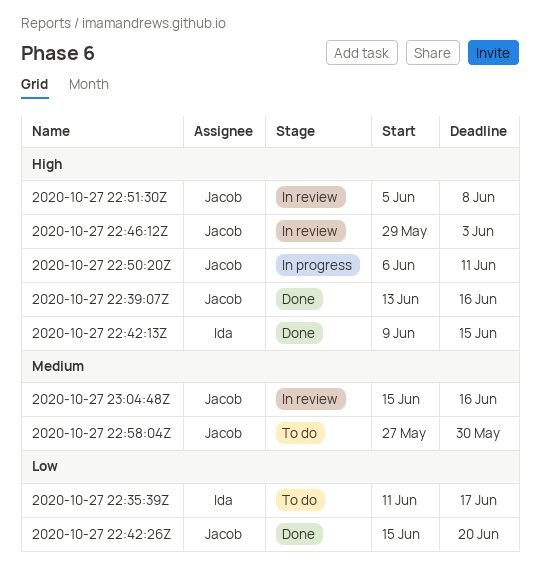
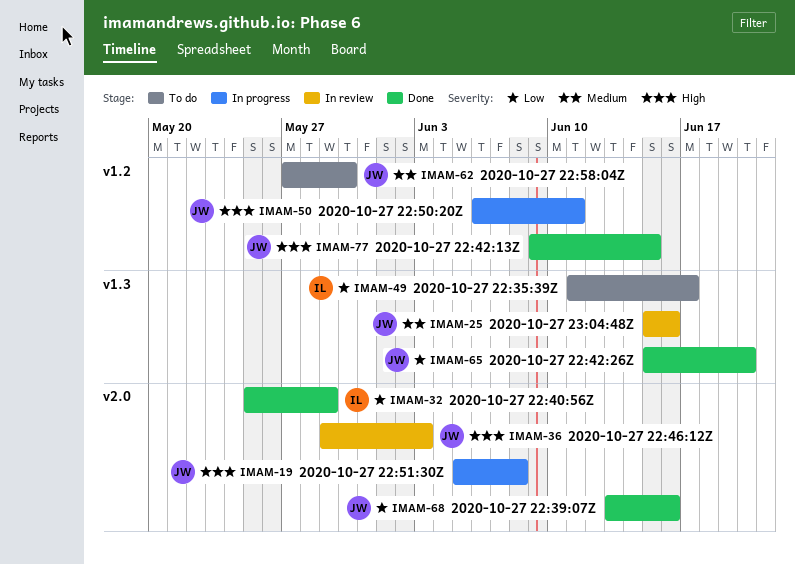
2020-10-27 22:39:07Z, priority: High -> Low
2020-10-27 22:40:56Z: none -> present
2020-10-27 22:42:13Z, owner: Ida -> Jacob
2020-10-27 22:51:30Z, status: In review -> In progress

